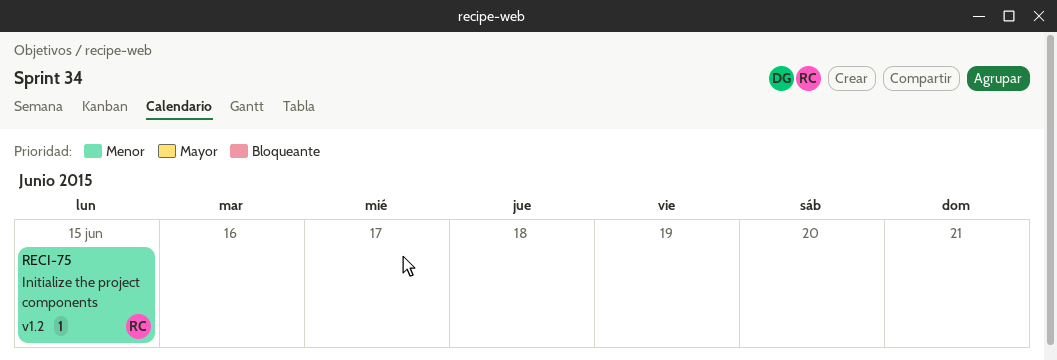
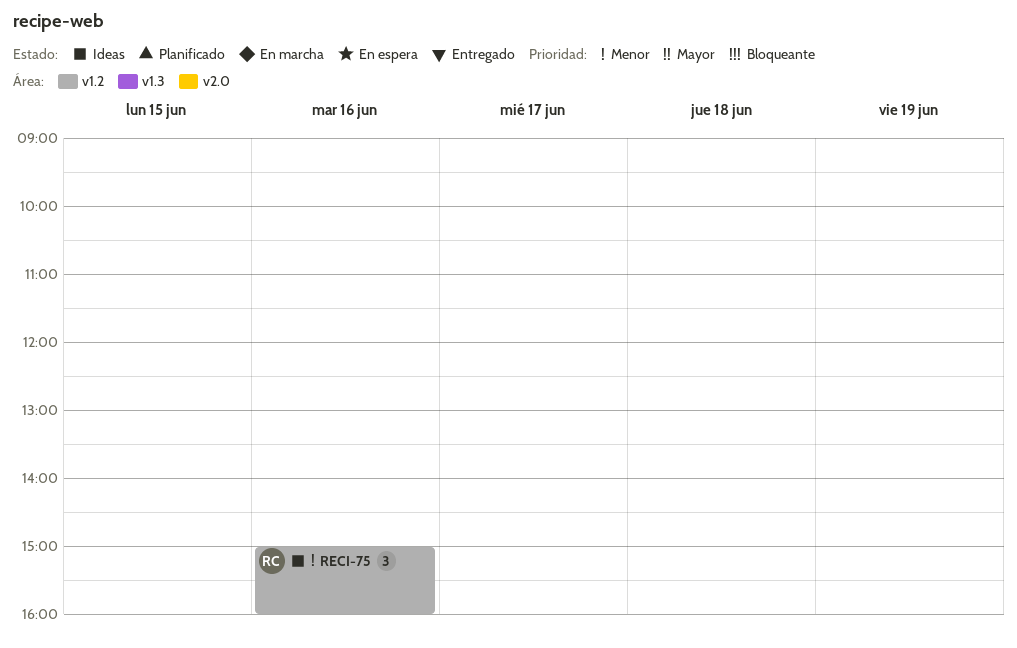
RECI-75, estimate: 1 -> 3
RECI-75, day: Jun 15 -> Jun 16

